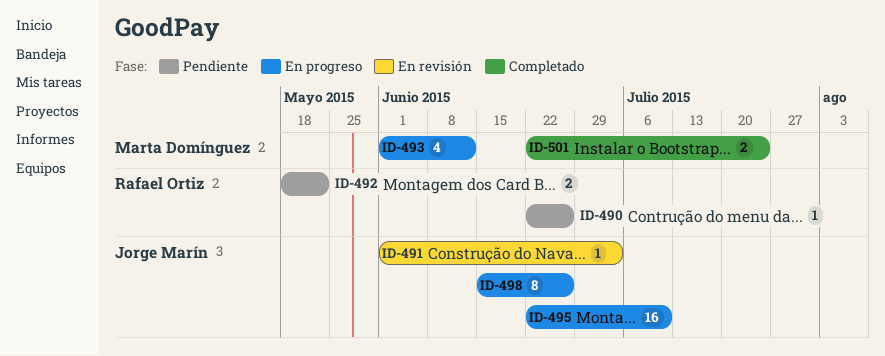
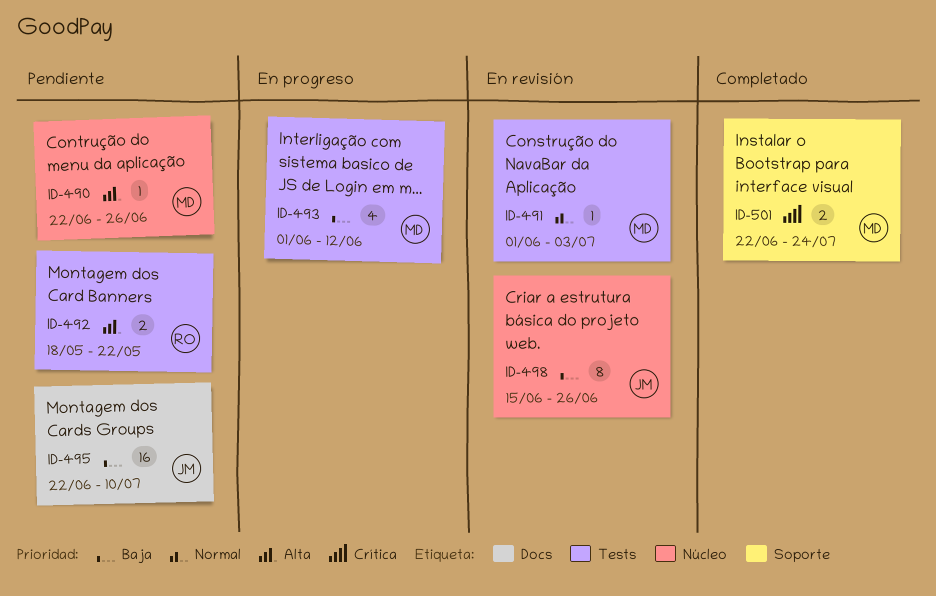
ID-490, owner: Rafael Ortiz -> Marta Domínguez
ID-491, owner: Jorge Marín -> Marta Domínguez
ID-495, status: En progreso -> Pendiente
ID-498, status: En progreso -> En revisión

